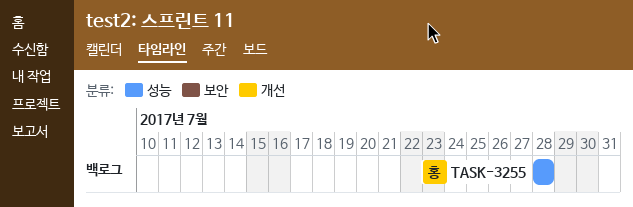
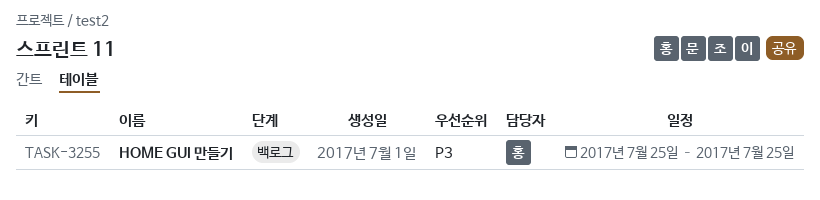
TASK-3255, start: Jul 28 -> Jul 25
TASK-3255, due: Jul 28 -> Jul 25

